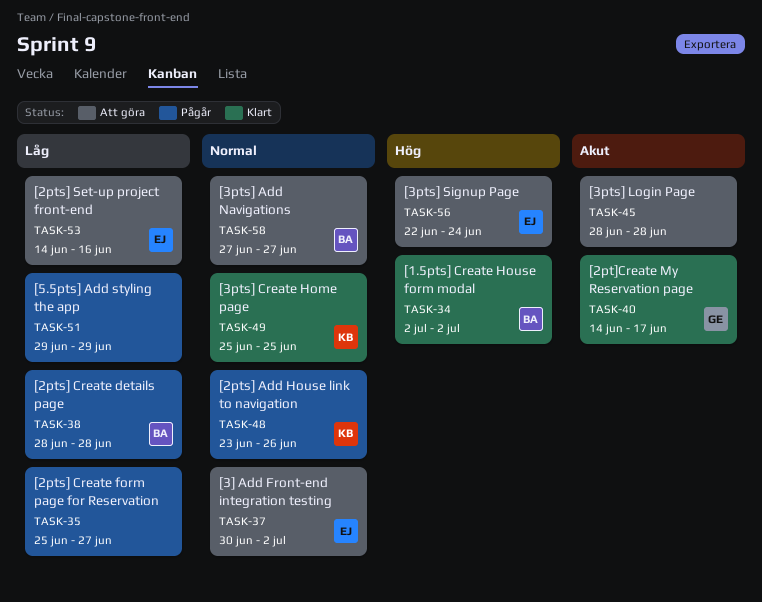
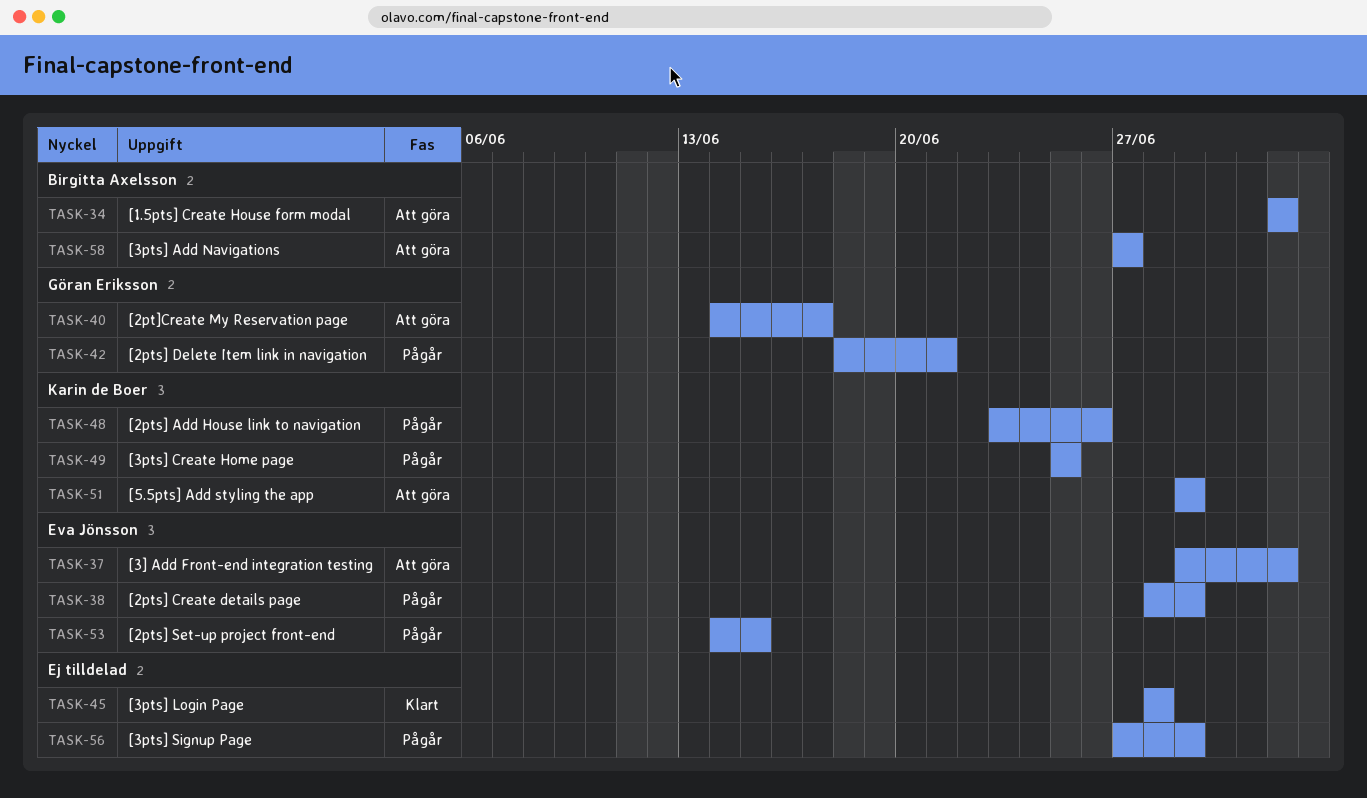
TASK-34, status: Klart -> Att göra
TASK-35: present -> none
TASK-37, start: Jun 30 -> Jun 29
TASK-38, owner: Birgitta Axelsson -> Eva Jönsson
TASK-38, due: Jun 28 -> Jun 29
TASK-40, status: Klart -> Att göra
TASK-42: none -> present
TASK-45, status: Att göra -> Klart
TASK-49, status: Klart -> Pågår
TASK-51, status: Pågår -> Att göra
TASK-51, owner: none -> Karin de Boer
TASK-53, status: Att göra -> Pågår
TASK-53, due: Jun 16 -> Jun 15
TASK-56, status: Att göra -> Pågår
TASK-56, owner: Eva Jönsson -> none
TASK-56, start: Jun 22 -> Jun 27
TASK-56, due: Jun 24 -> Jun 29

